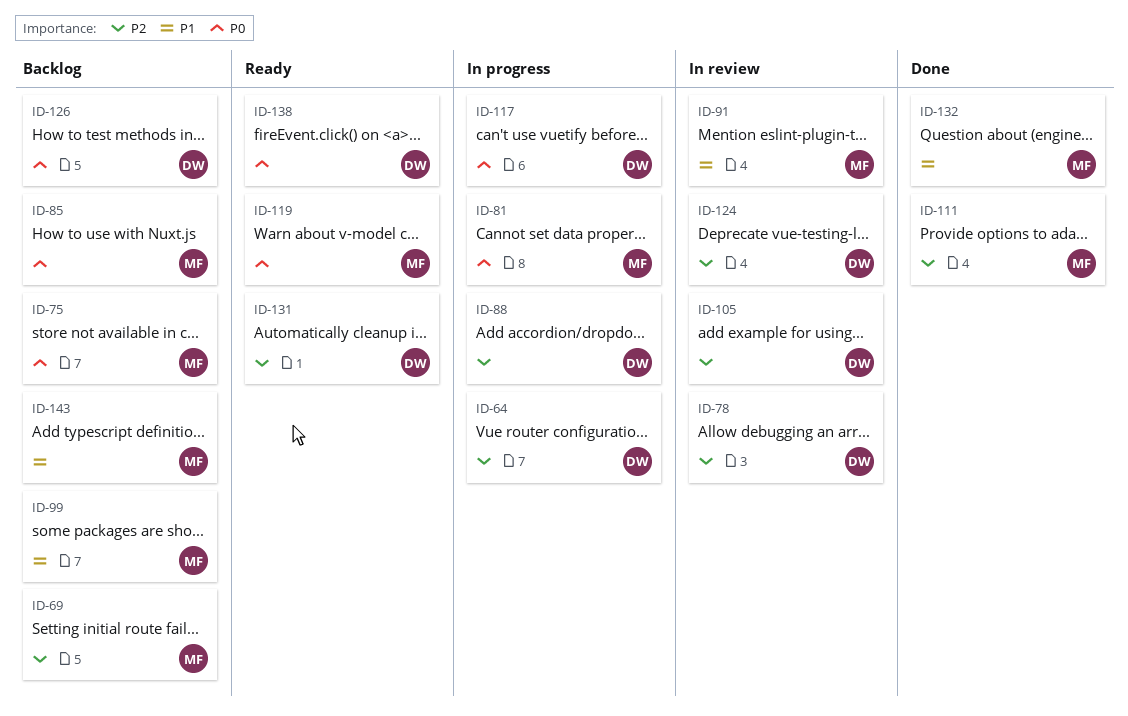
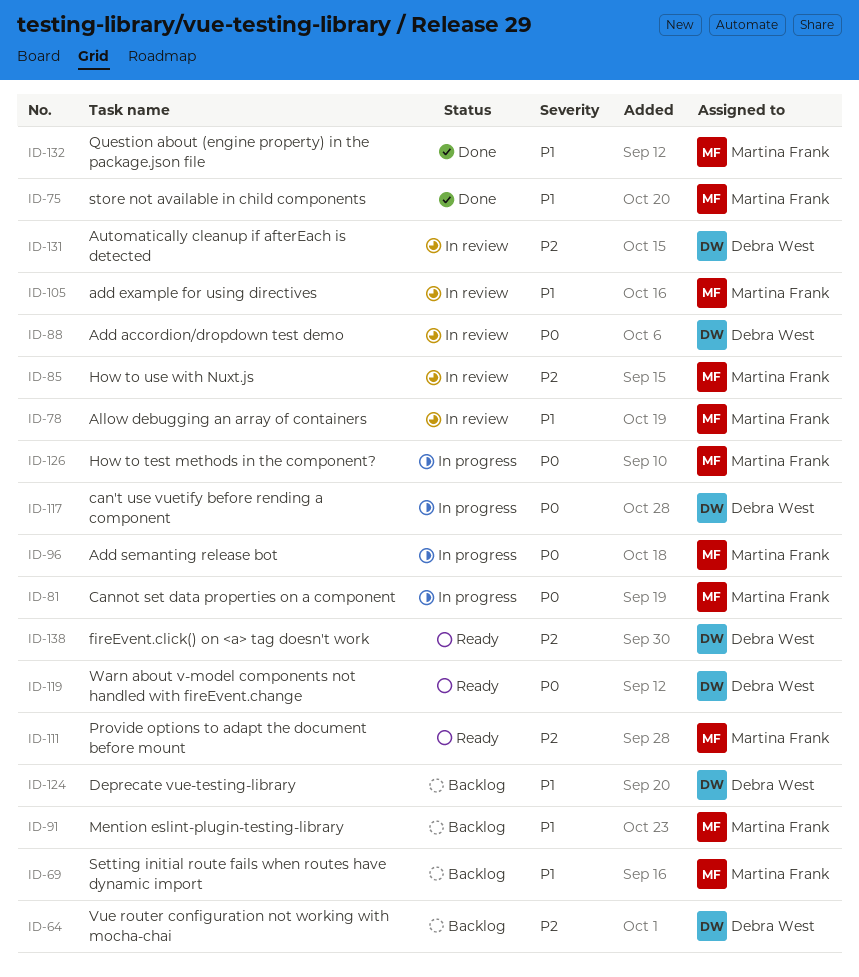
ID-64, status: In progress -> Backlog
ID-69, priority: P2 -> P1
ID-75, status: Backlog -> Done
ID-75, priority: P0 -> P1
ID-78, owner: Debra West -> Martina Frank
ID-78, priority: P2 -> P1
ID-85, status: Backlog -> In review
ID-85, priority: P0 -> P2
ID-88, status: In progress -> In review
ID-88, priority: P2 -> P0
ID-91, status: In review -> Backlog
ID-96: none -> present
ID-99: present -> none
ID-105, owner: Debra West -> Martina Frank
ID-105, priority: P2 -> P1
ID-111, status: Done -> Ready
ID-119, owner: Martina Frank -> Debra West
ID-124, status: In review -> Backlog
ID-124, priority: P2 -> P1
ID-126, status: Backlog -> In progress
ID-126, owner: Debra West -> Martina Frank
ID-131, status: Ready -> In review
ID-138, priority: P0 -> P2
ID-143: present -> none

